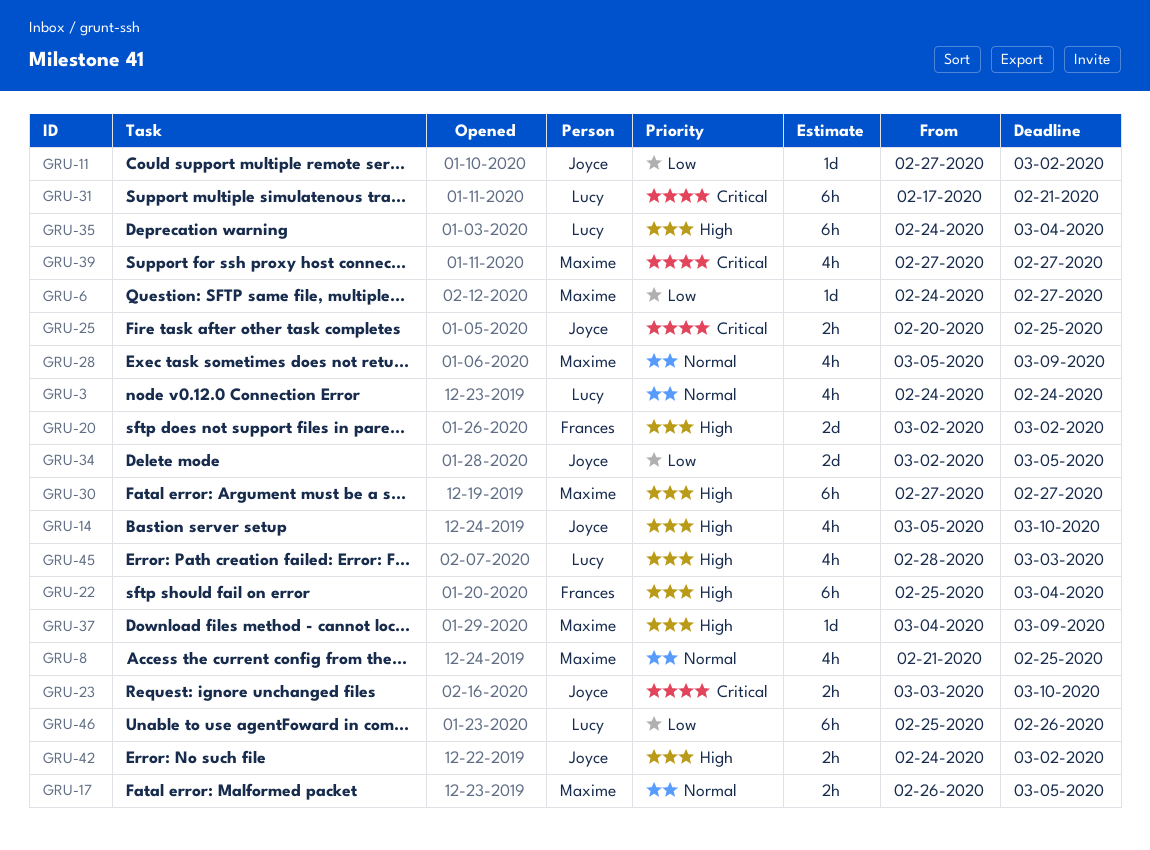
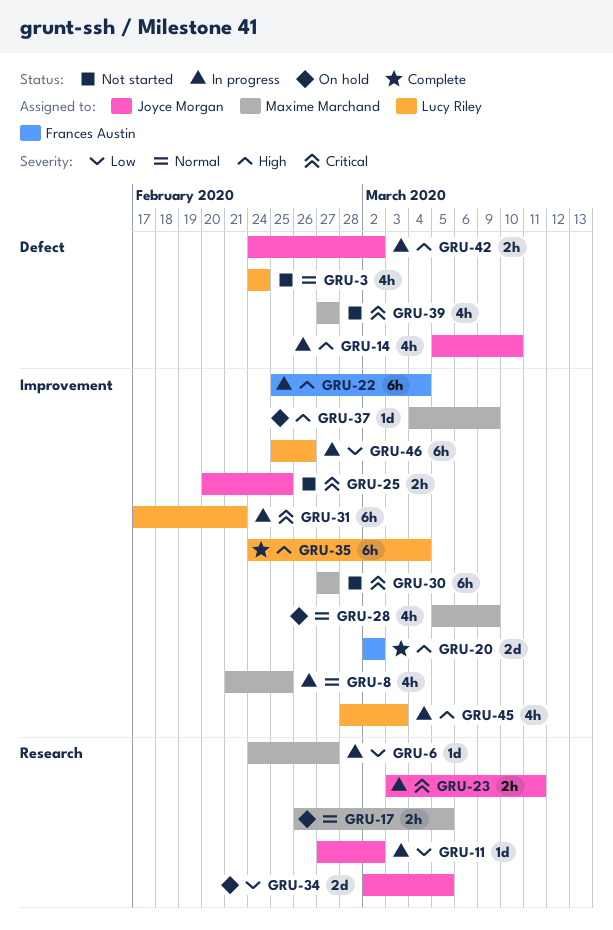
GRU-23, due: Mar 10 -> Mar 11
GRU-30, priority: High -> Critical

